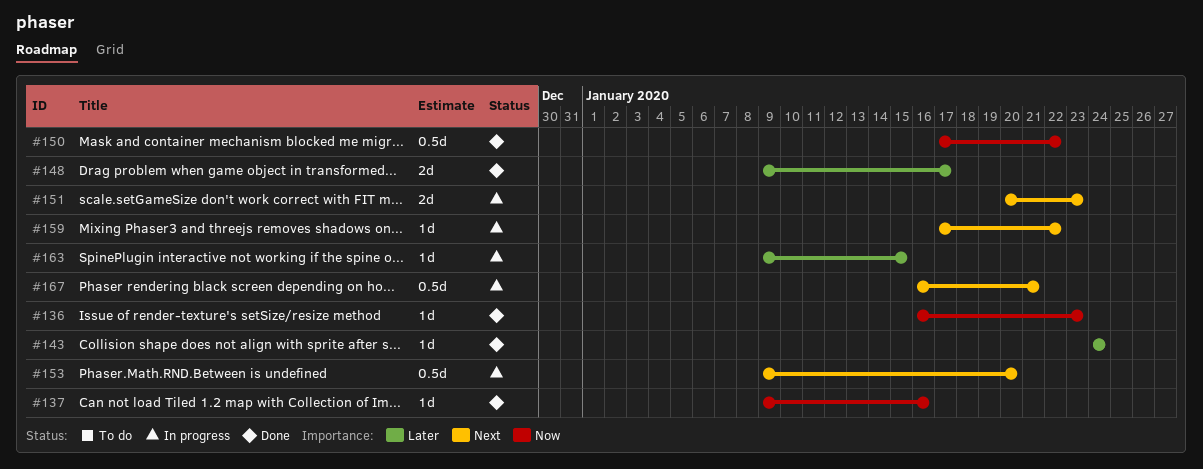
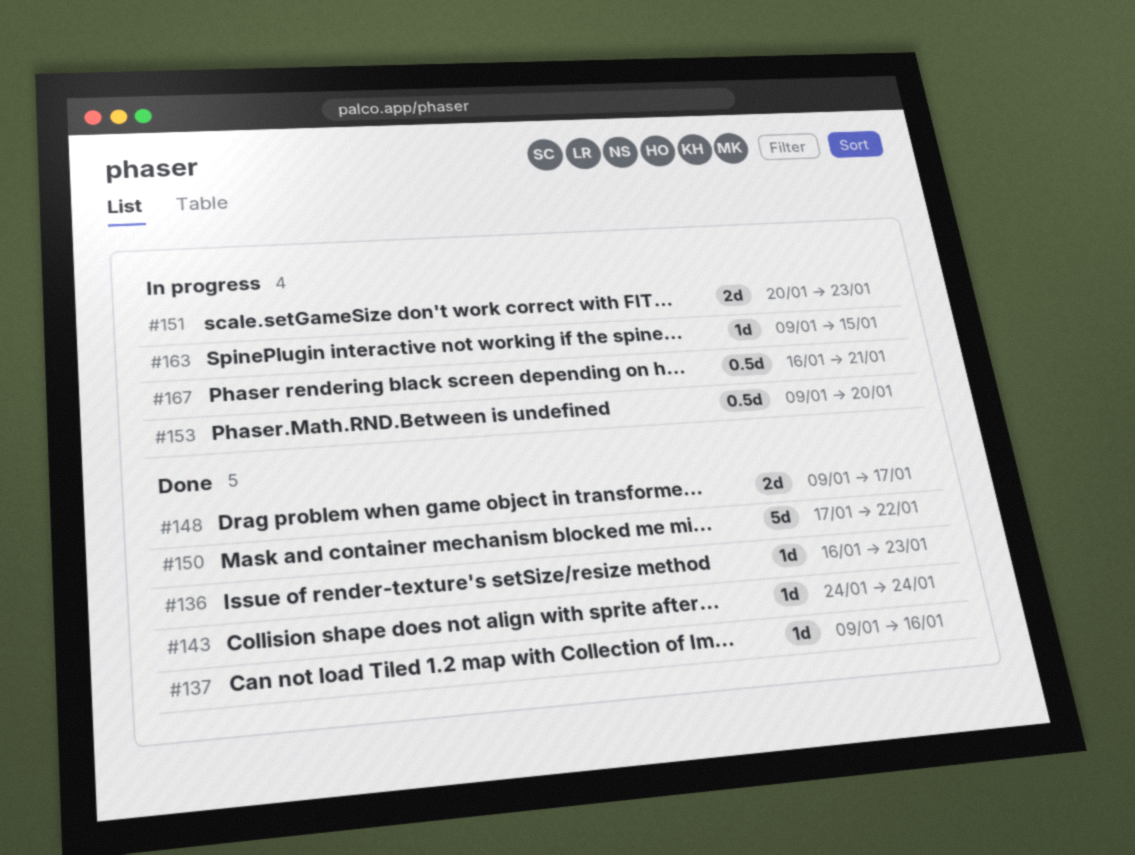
#150, estimate: 0.5d -> 5d
#159: present -> none

